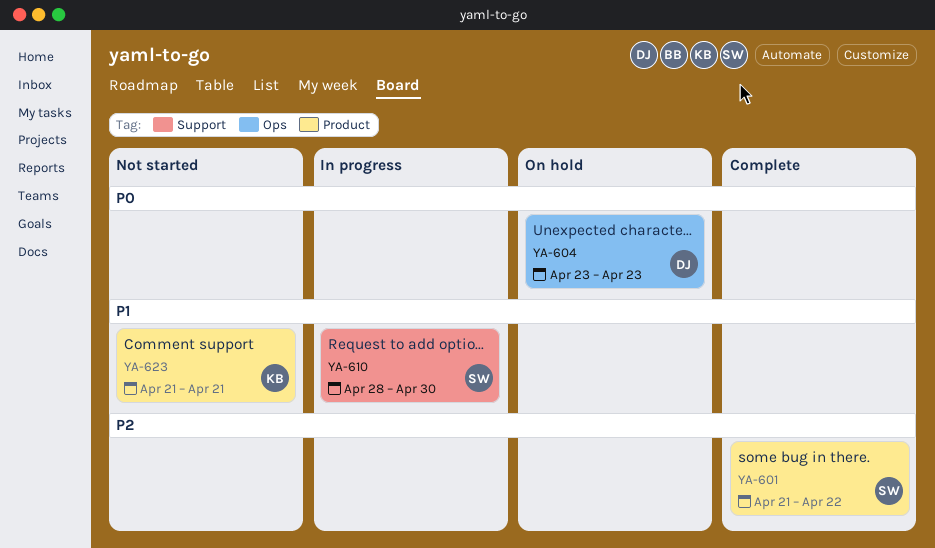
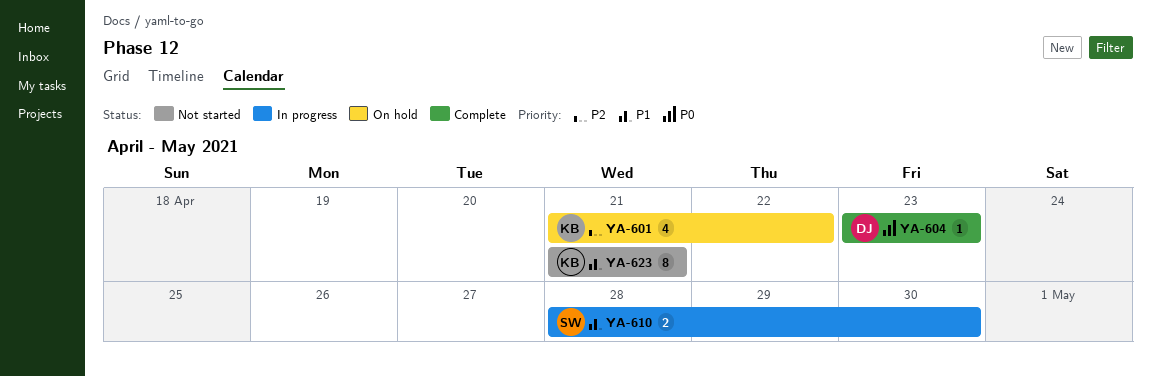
YA-601, status: Complete -> On hold
YA-601, owner: SW -> KB
YA-604, status: On hold -> Complete

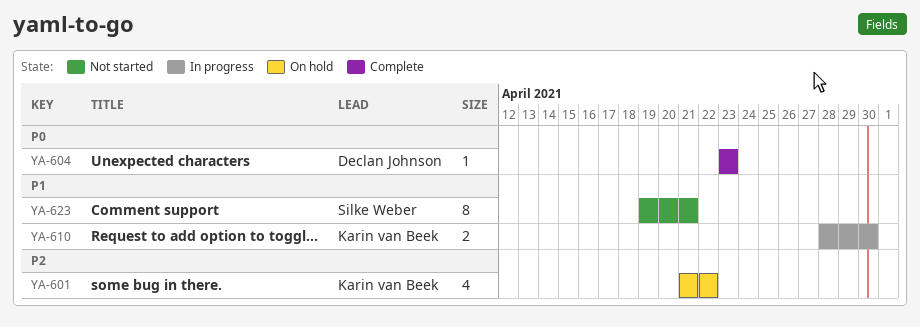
YA-610, owner: Silke Weber -> Karin van Beek
YA-623, owner: Karin van Beek -> Silke Weber
YA-623, start: Apr 21 -> Apr 19

